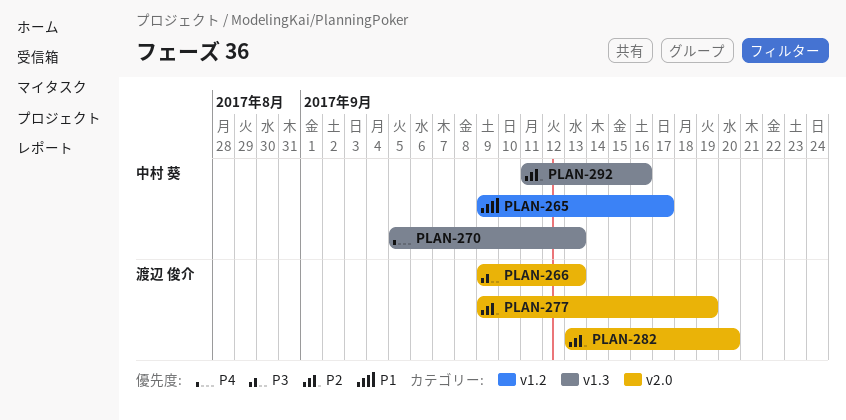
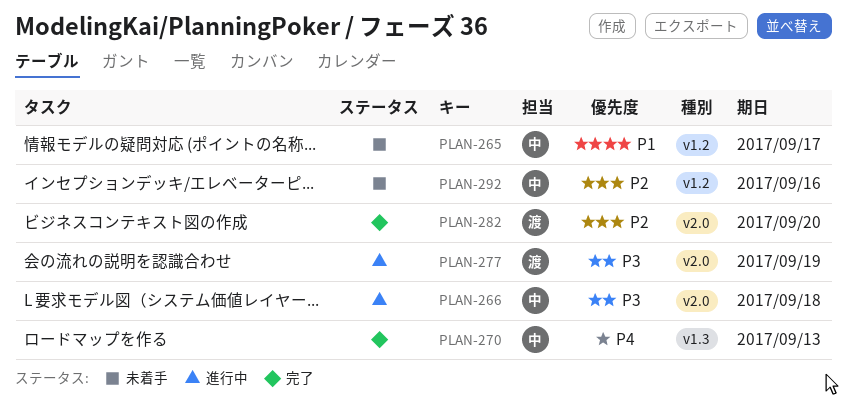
PLAN-266, owner: 渡辺 俊介 -> 中村 葵
PLAN-266, due: Sep 13 -> Sep 18
PLAN-277, priority: P2 -> P3
PLAN-292, label: v1.3 -> v1.2

